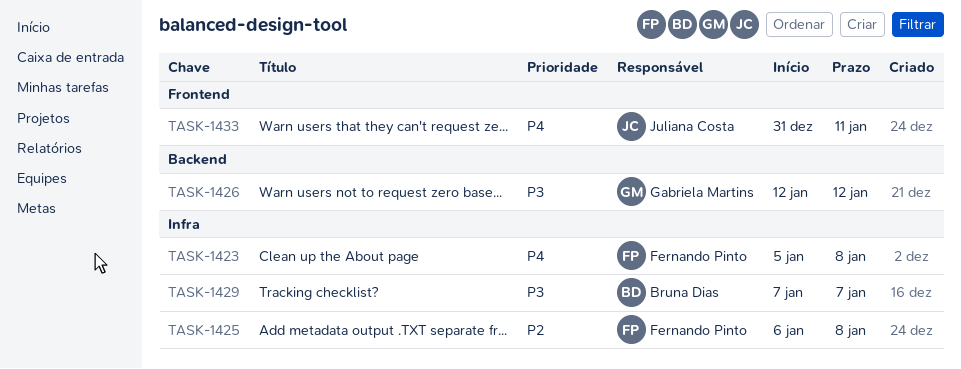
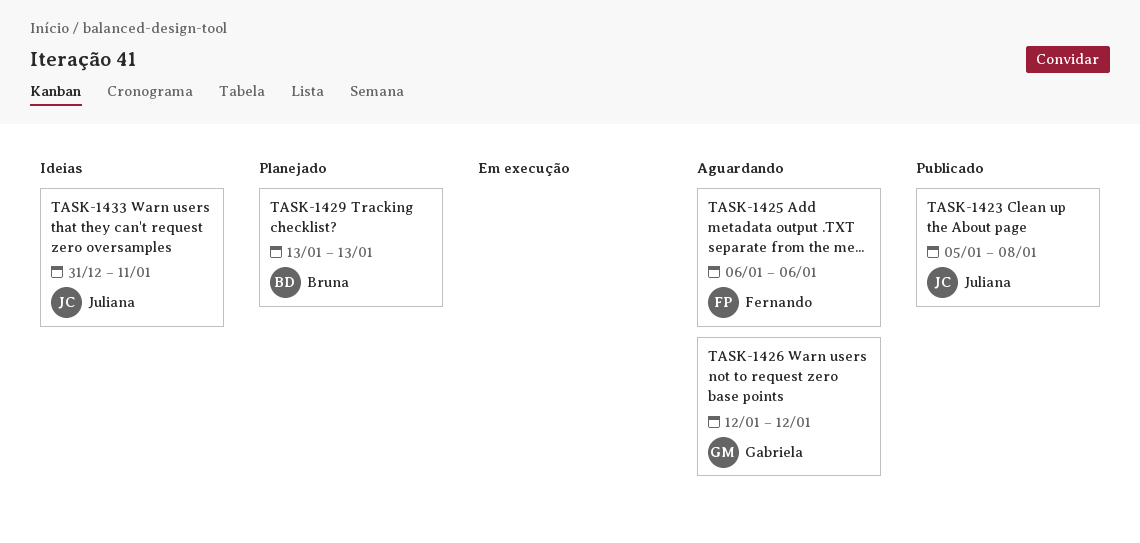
TASK-1423, owner: Fernando Pinto -> Juliana Costa
TASK-1425, due: Jan 8 -> Jan 6
TASK-1429, start: Jan 7 -> Jan 13
TASK-1429, due: Jan 7 -> Jan 13

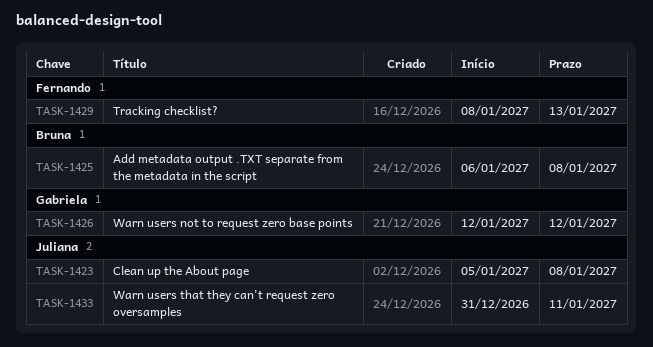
TASK-1425, owner: Fernando -> Bruna
TASK-1425, due: Jan 6 -> Jan 8
TASK-1429, owner: Bruna -> Fernando
TASK-1429, start: Jan 13 -> Jan 8

